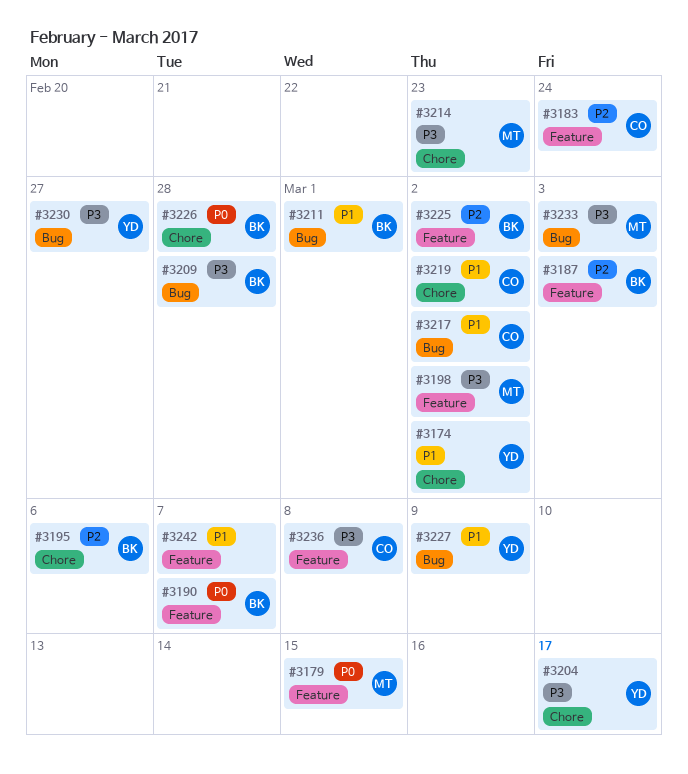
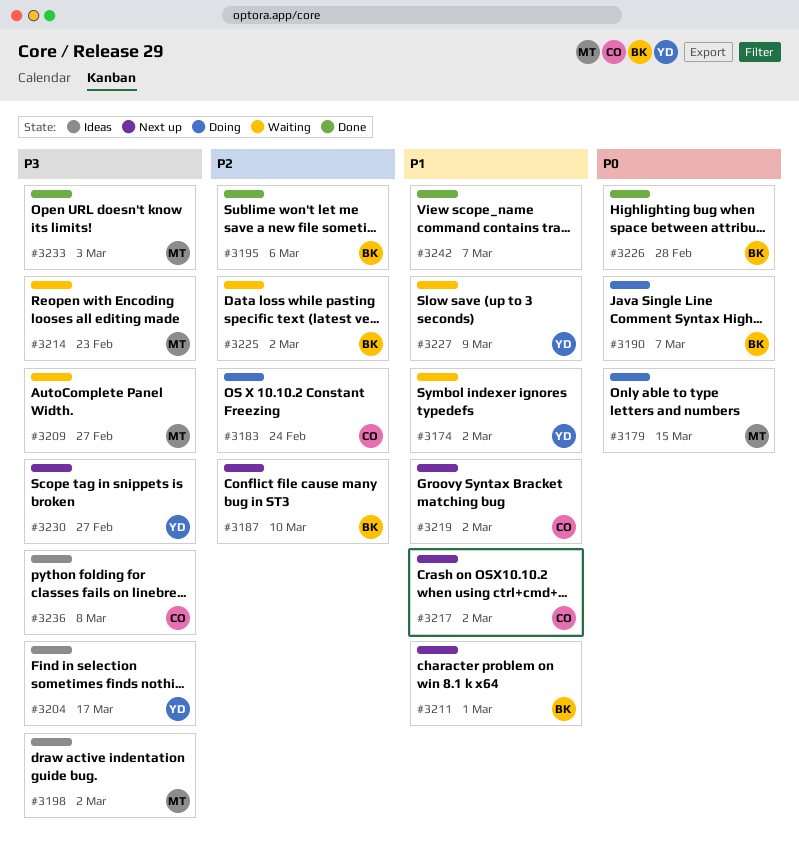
#3187, due: Mar 3 -> Mar 10
#3209, owner: BK -> MT
#3209, due: Feb 28 -> Feb 27

